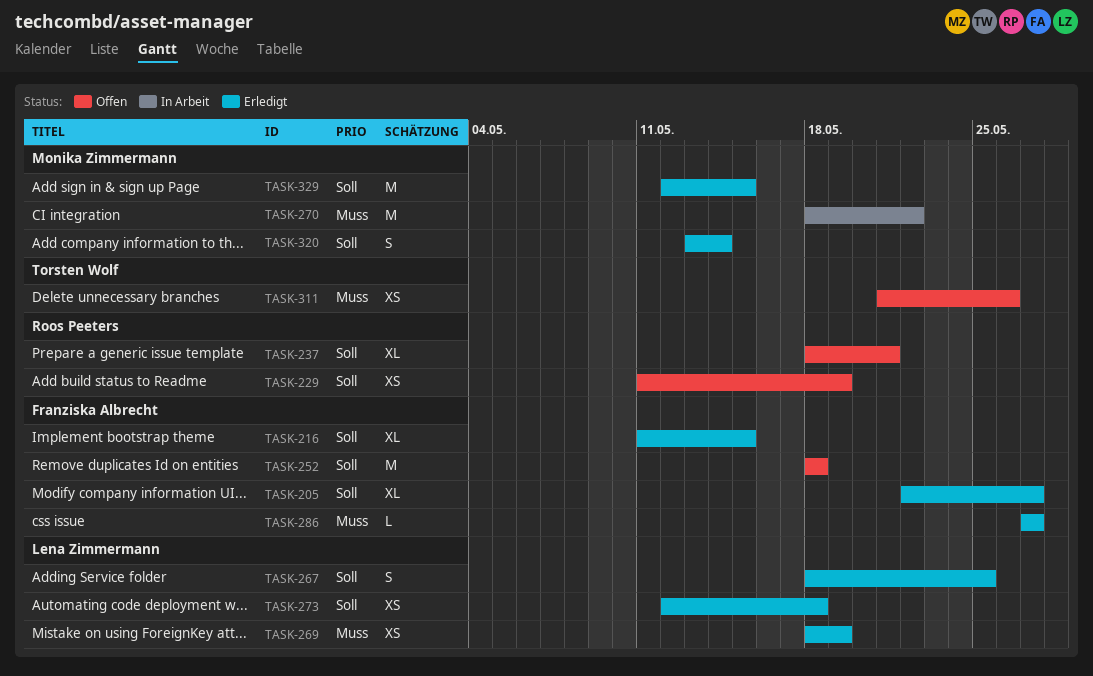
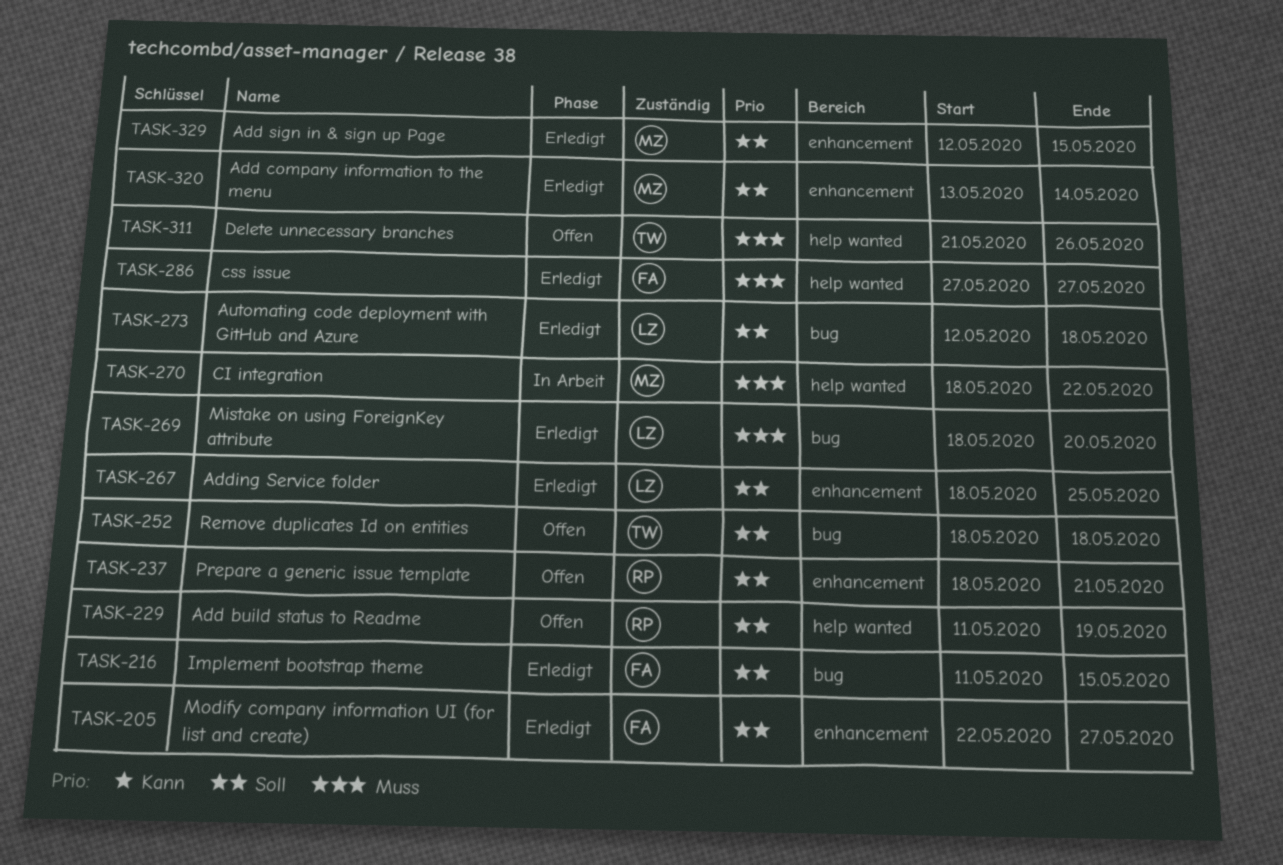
TASK-252, owner: Franziska Albrecht -> Torsten Wolf
TASK-269, due: May 19 -> May 20

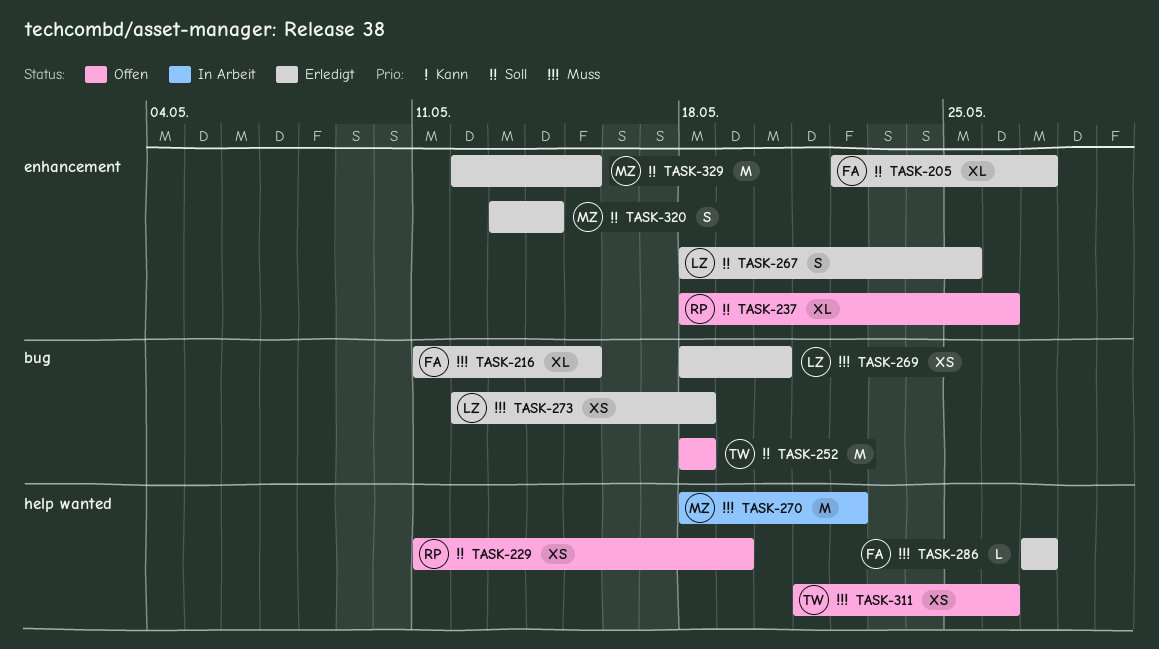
TASK-216, priority: Soll -> Muss
TASK-237, due: May 21 -> May 26
TASK-273, priority: Soll -> Muss

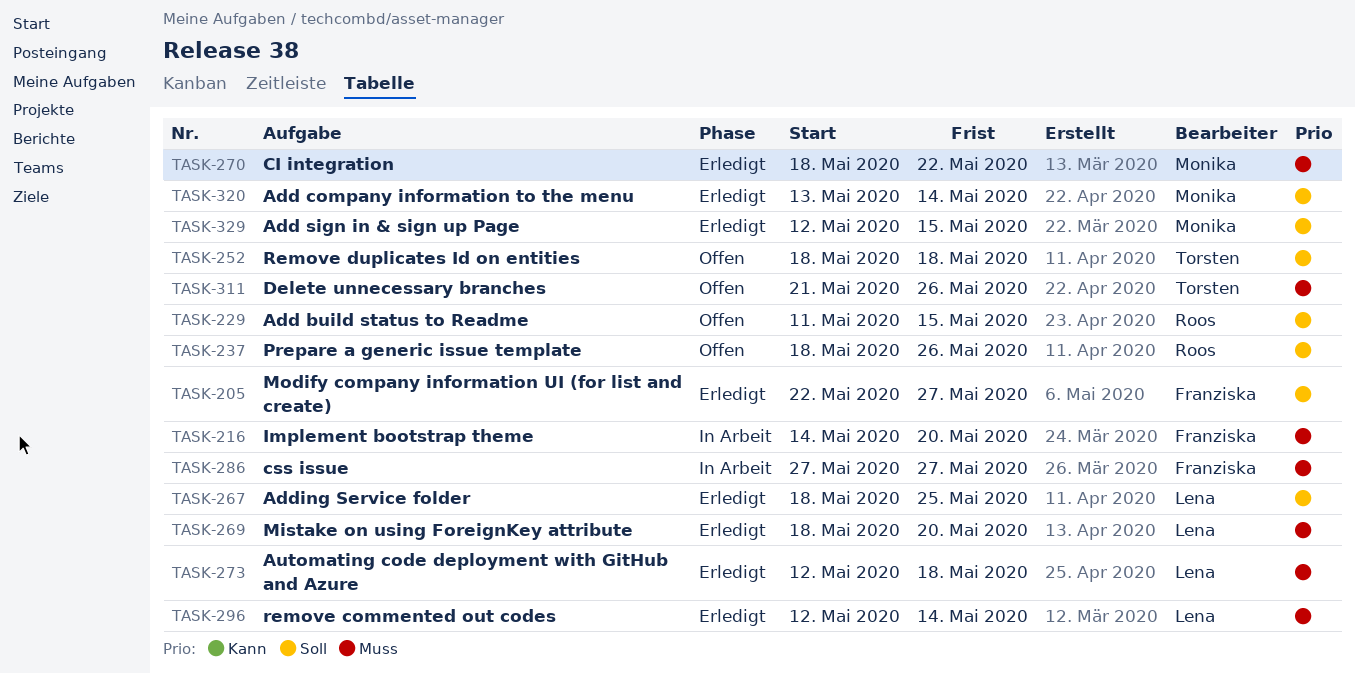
TASK-216, status: Erledigt -> In Arbeit
TASK-216, start: May 11 -> May 14
TASK-216, due: May 15 -> May 20
TASK-229, due: May 19 -> May 15
TASK-270, status: In Arbeit -> Erledigt
TASK-286, status: Erledigt -> In Arbeit
TASK-296: none -> present

